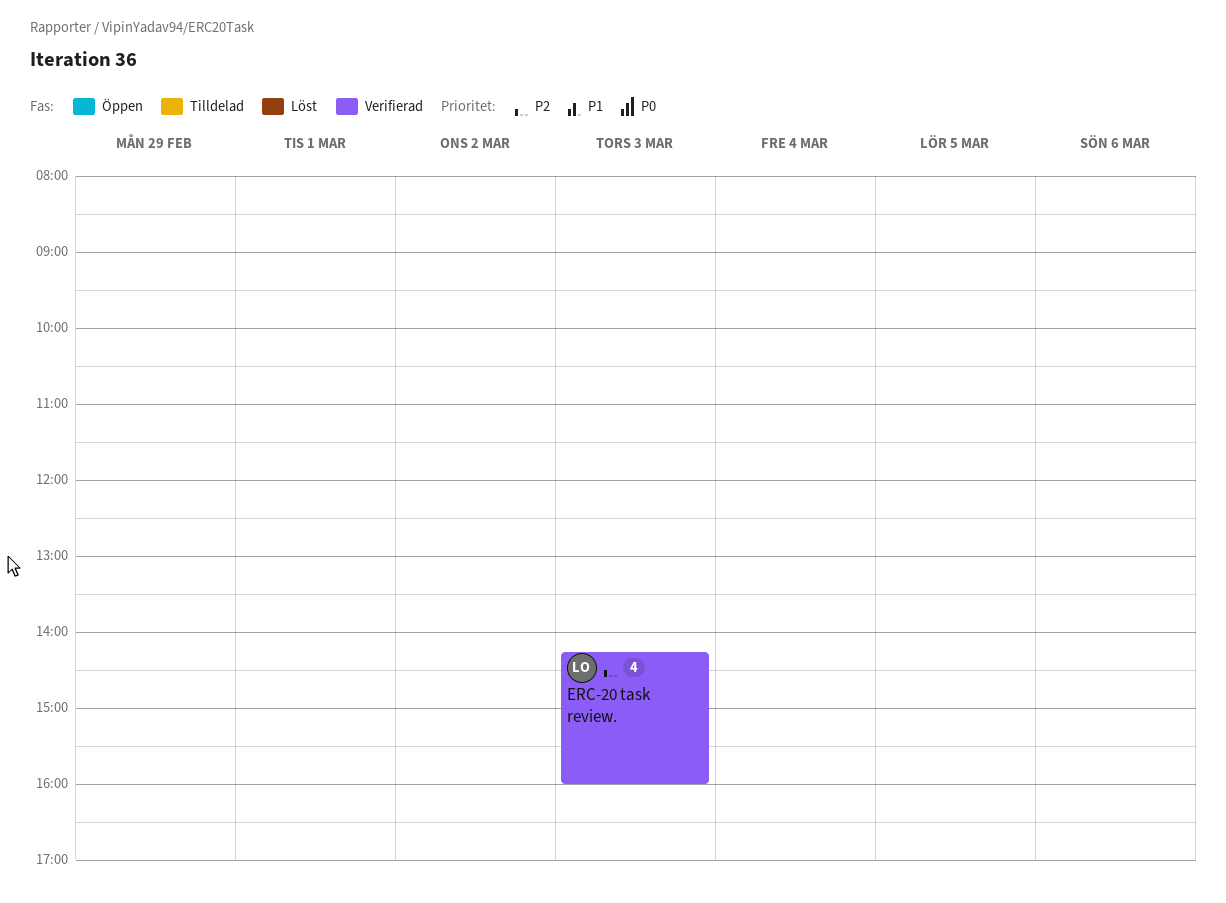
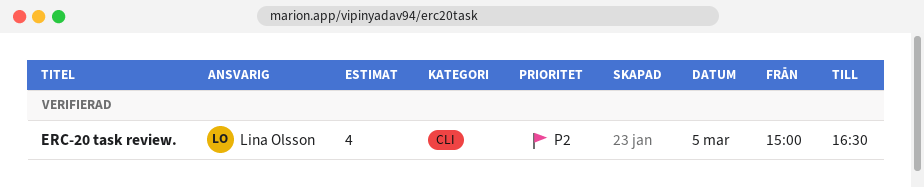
ERC-20 task review., day: Mar 3 -> Mar 5
ERC-20 task review., begins: 14:15 -> 15:00
ERC-20 task review., ends: 16:00 -> 16:30

